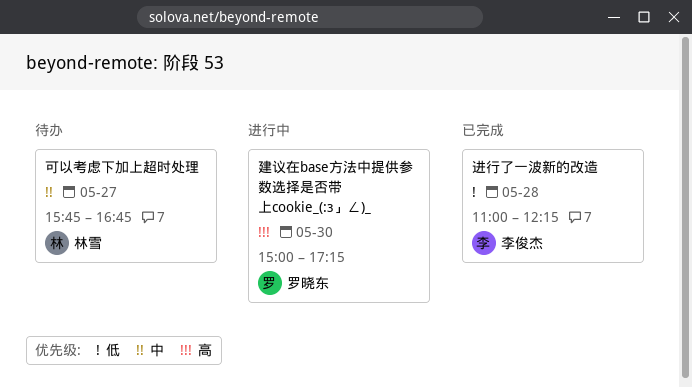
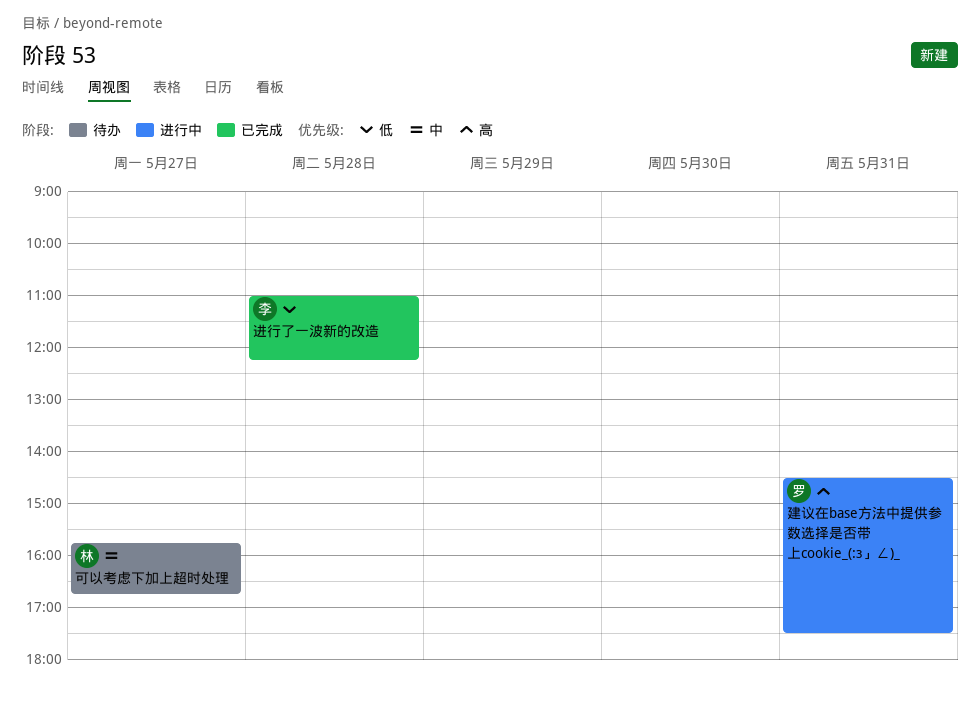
建议在base方法中提供参数选择是否带上cookie_(:з」∠)_, day: May 30 -> May 31
建议在base方法中提供参数选择是否带上cookie_(:з」∠)_, begins: 15:00 -> 14:30
建议在base方法中提供参数选择是否带上cookie_(:з」∠)_, ends: 17:15 -> 17:30

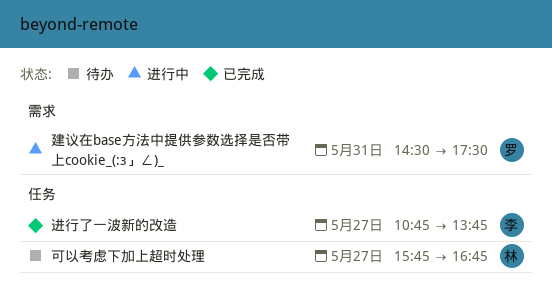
进行了一波新的改造, day: May 28 -> May 27
进行了一波新的改造, begins: 11:00 -> 10:45
进行了一波新的改造, ends: 12:15 -> 13:45

